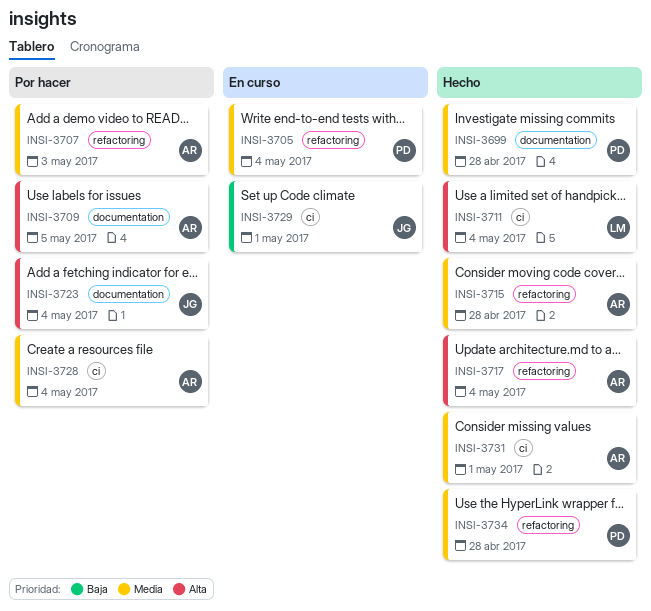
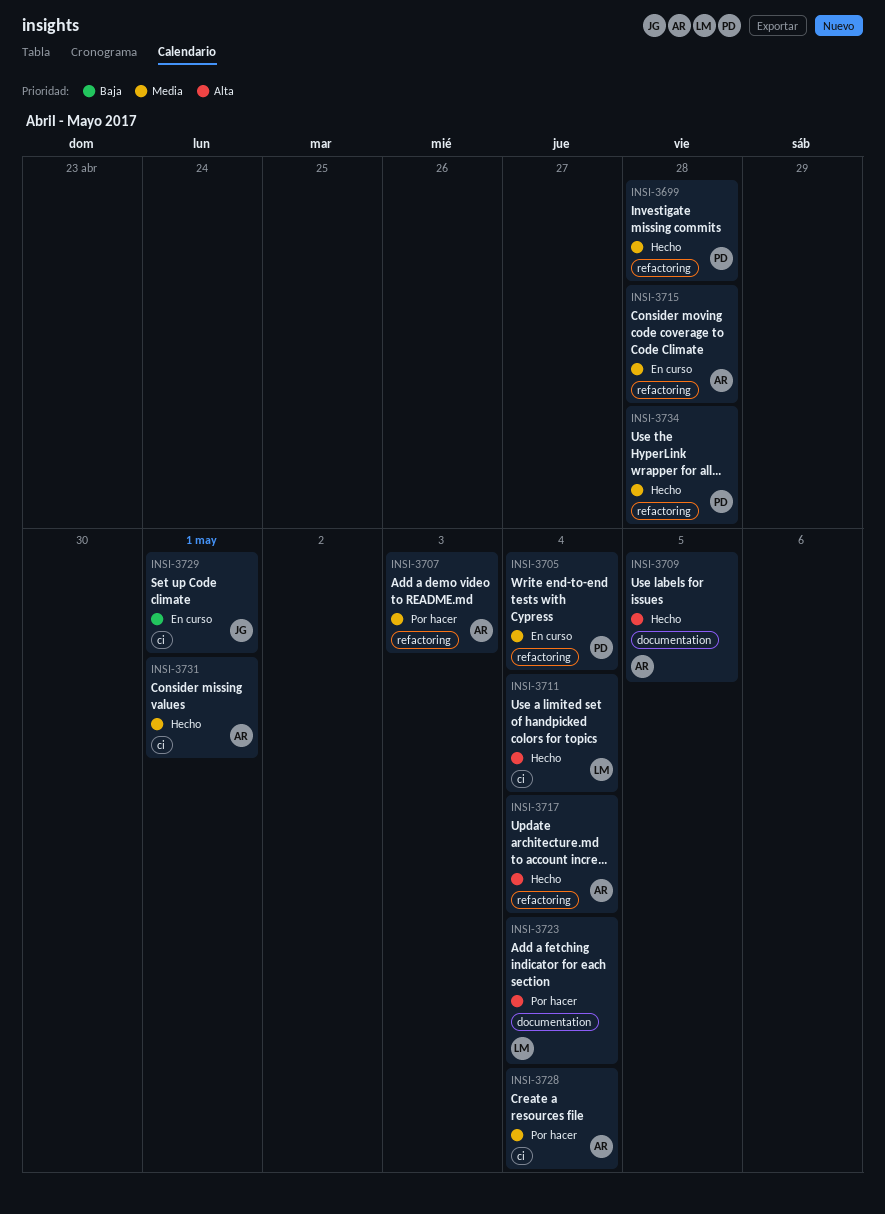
INSI-3699, label: documentation -> refactoring
INSI-3709, status: Por hacer -> Hecho
INSI-3715, status: Hecho -> En curso
INSI-3723, owner: JG -> LM

